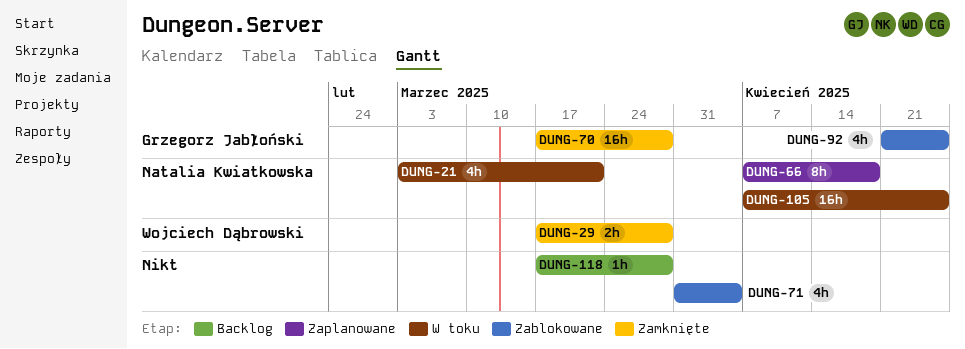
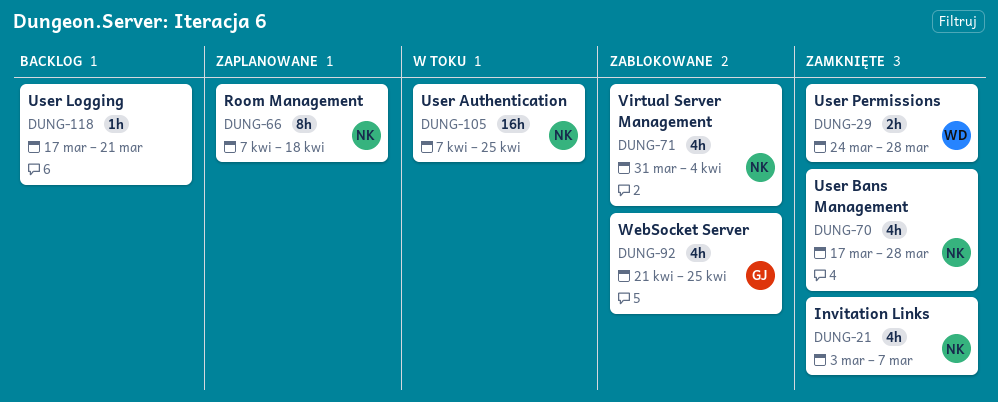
DUNG-21, status: W toku -> Zamknięte
DUNG-21, due: Mar 21 -> Mar 7
DUNG-29, start: Mar 17 -> Mar 24
DUNG-70, owner: Grzegorz Jabłoński -> Natalia Kwiatkowska
DUNG-70, estimate: 16h -> 4h
DUNG-71, owner: none -> Natalia Kwiatkowska
DUNG-118, due: Mar 28 -> Mar 21

